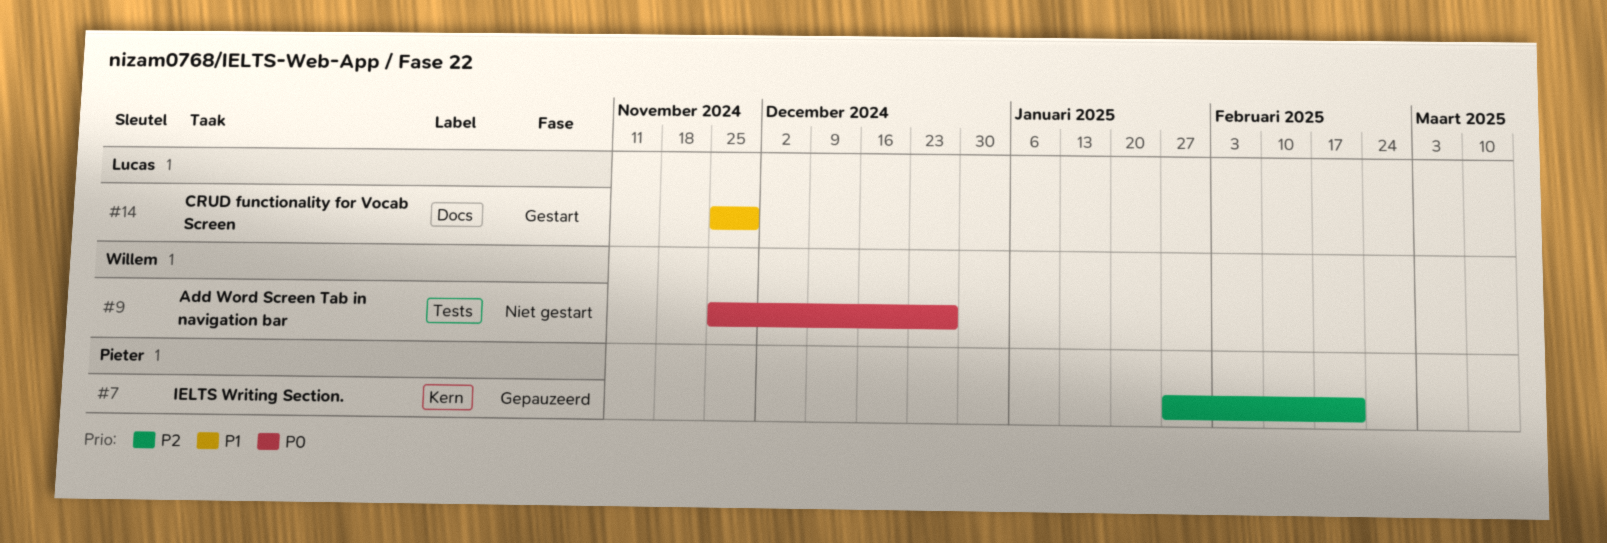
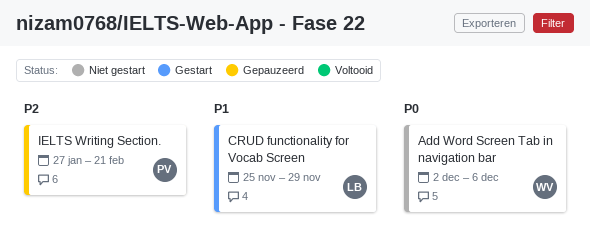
Add Word Screen Tab in navigation bar, start: Nov 25 -> Dec 2
Add Word Screen Tab in navigation bar, due: Dec 27 -> Dec 6

